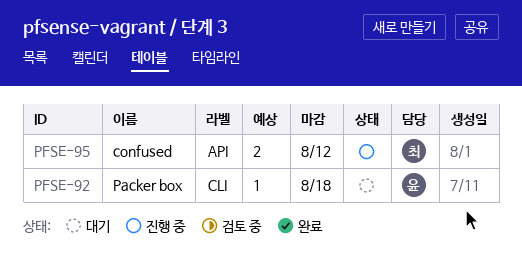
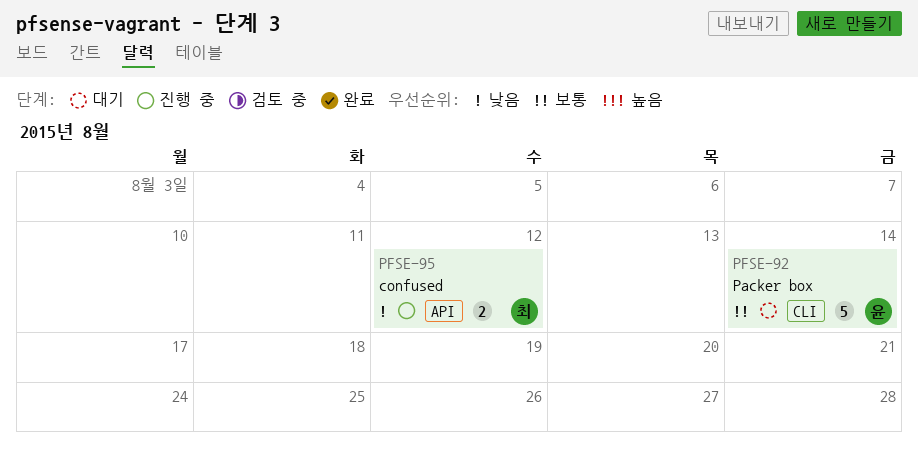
PFSE-92, estimate: 1 -> 5
PFSE-92, due: Aug 18 -> Aug 14

